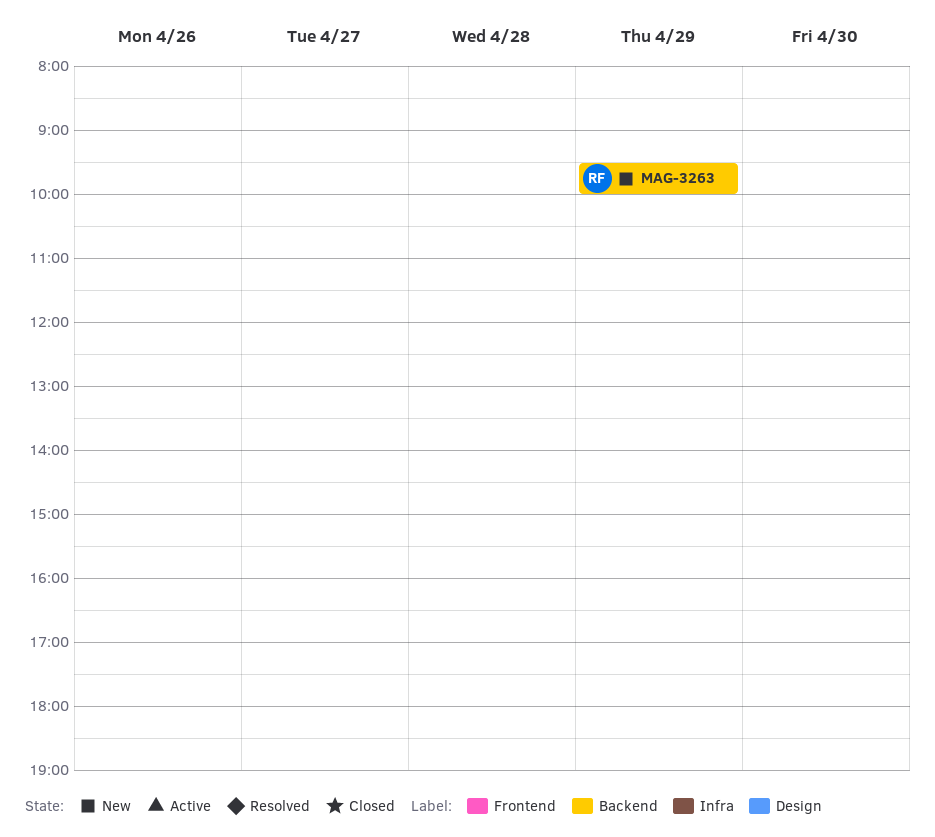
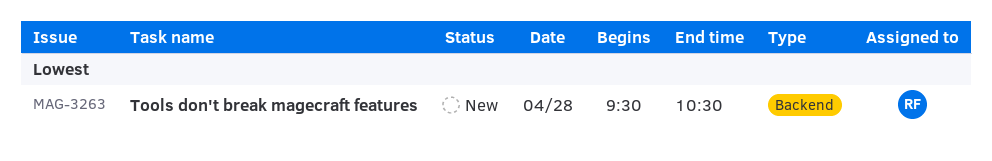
MAG-3263, day: Apr 29 -> Apr 28
MAG-3263, ends: 10:00 -> 10:30

